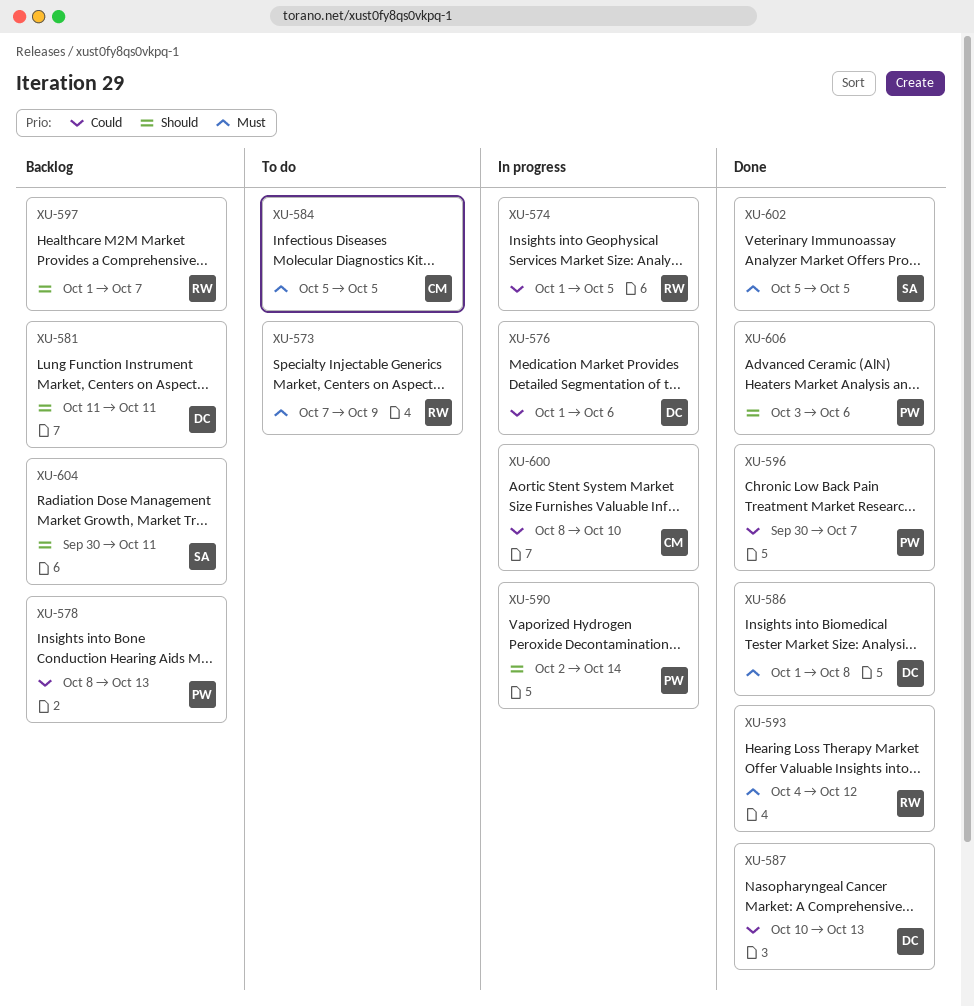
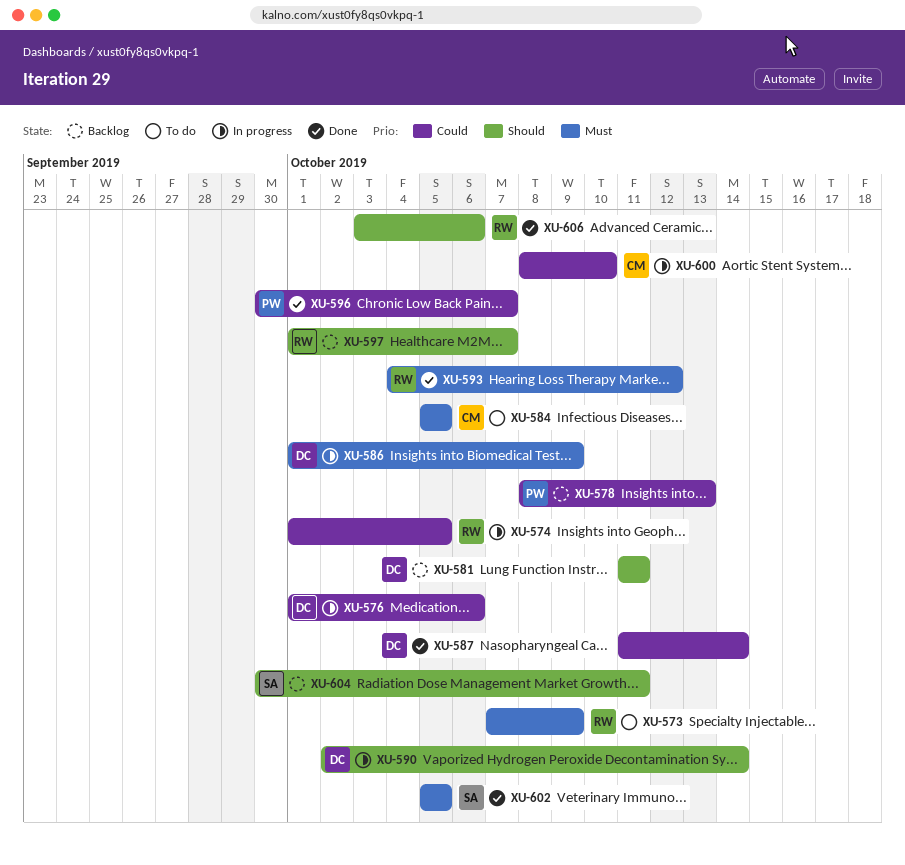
XU-586, status: Done -> In progress
XU-586, due: Oct 8 -> Oct 9
XU-587, start: Oct 10 -> Oct 11
XU-587, due: Oct 13 -> Oct 14
XU-590, owner: PW -> DC
XU-606, owner: PW -> RW

